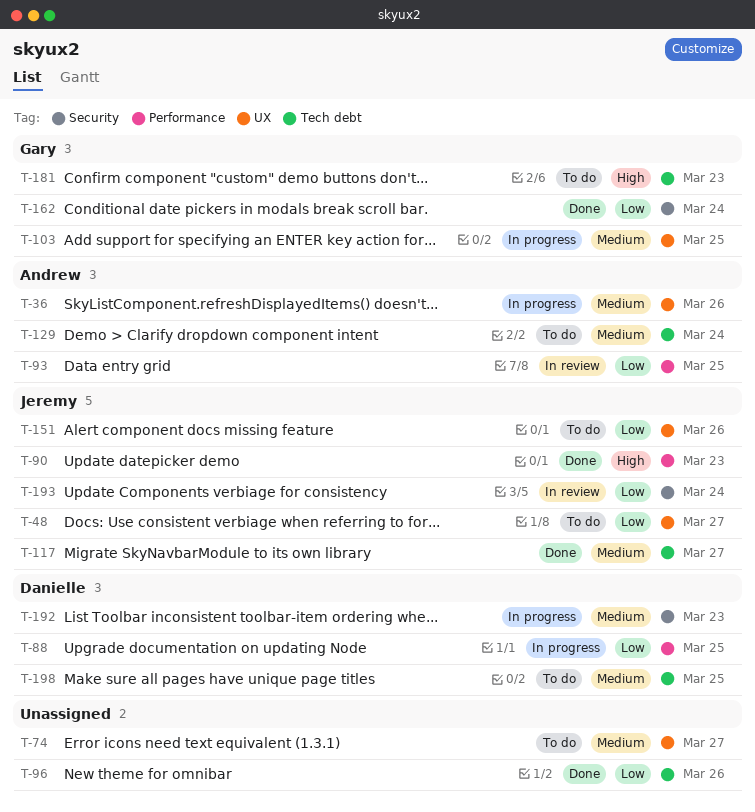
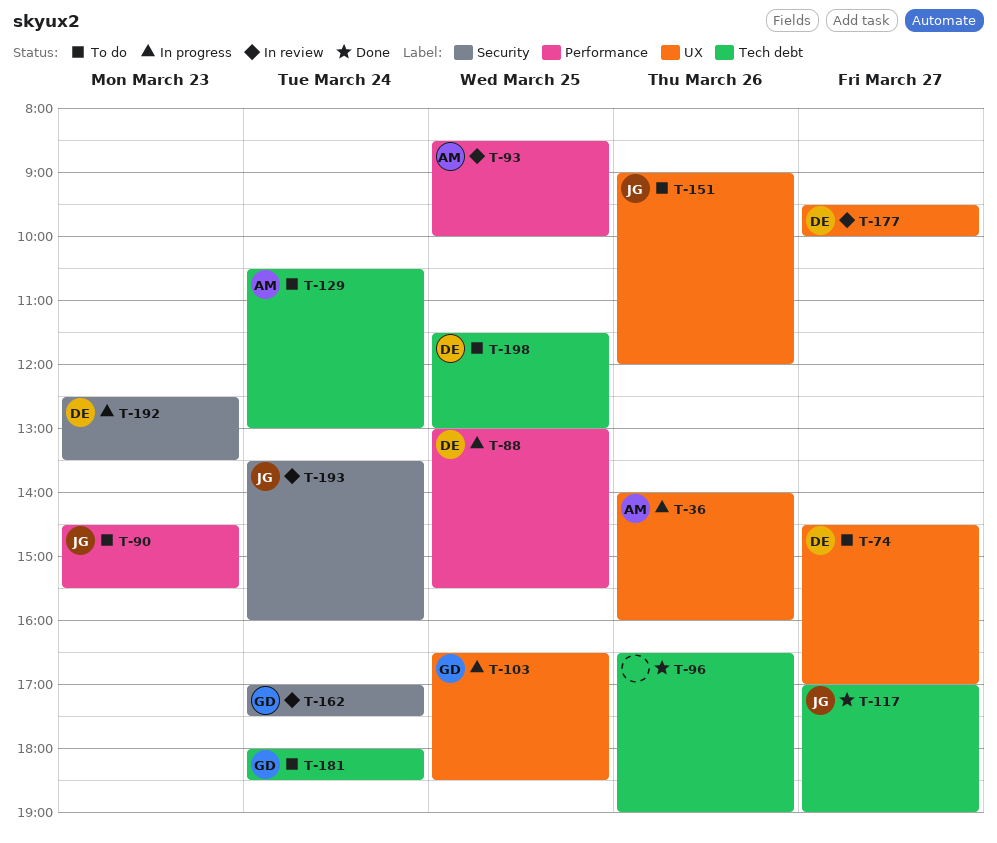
T-48: present -> none
T-74, owner: none -> Danielle
T-90, status: Done -> To do
T-162, status: Done -> In review
T-177: none -> present
T-181, day: Mar 23 -> Mar 24

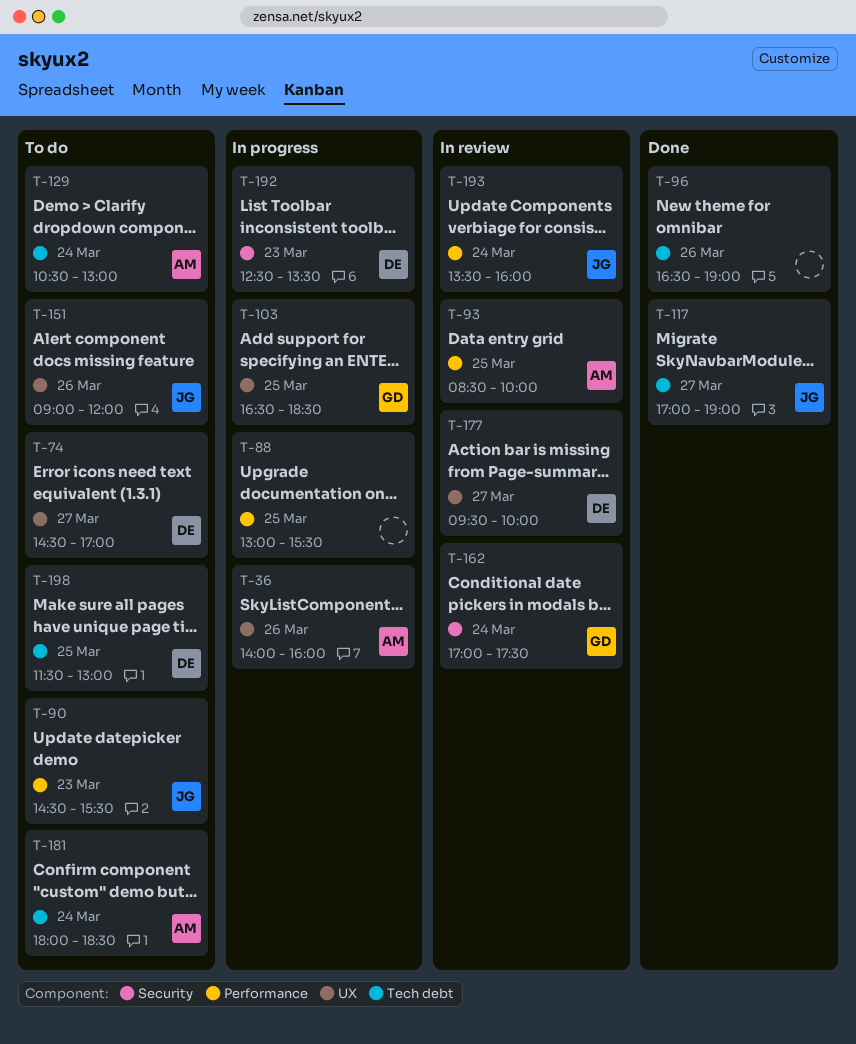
T-88, owner: DE -> none
T-181, owner: GD -> AM
T-193, label: Security -> Performance

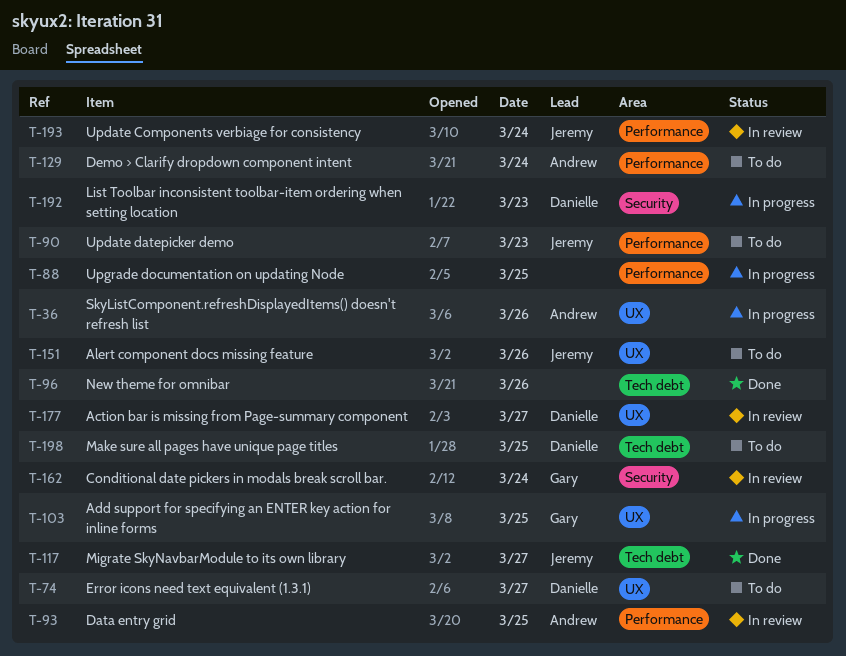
T-129, label: Tech debt -> Performance
T-181: present -> none

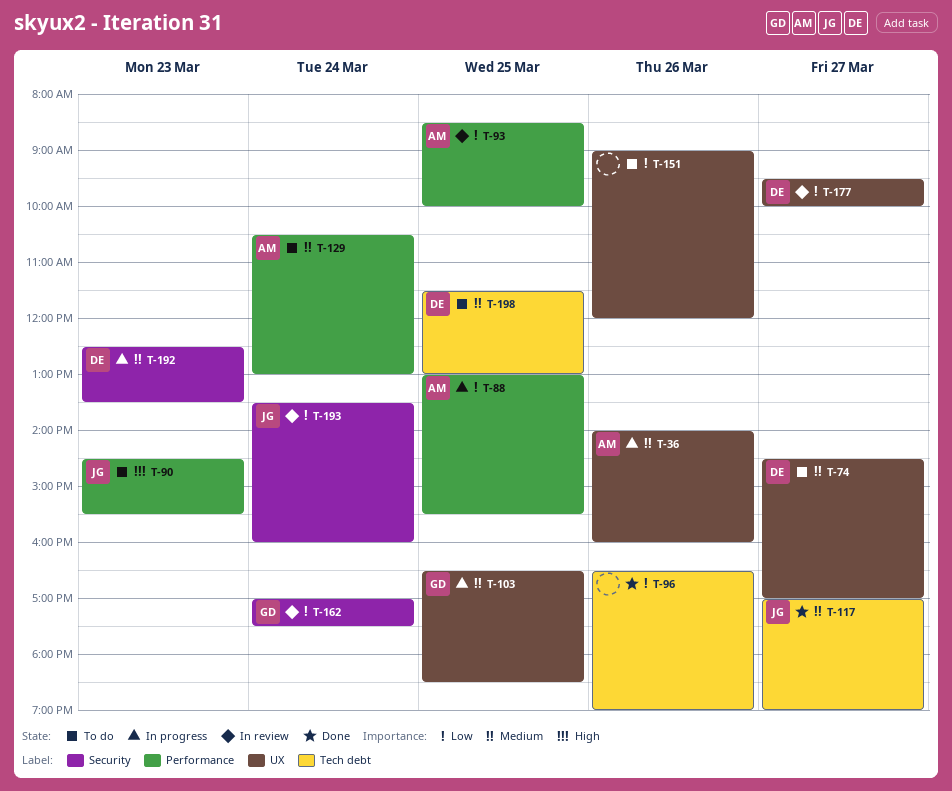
T-88, owner: none -> Andrew
T-151, owner: Jeremy -> none
T-193, label: Performance -> Security

